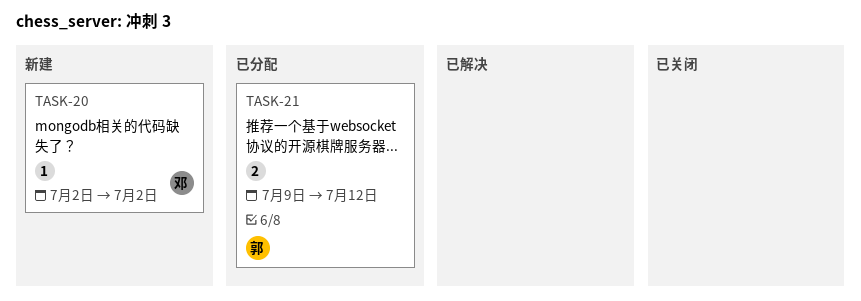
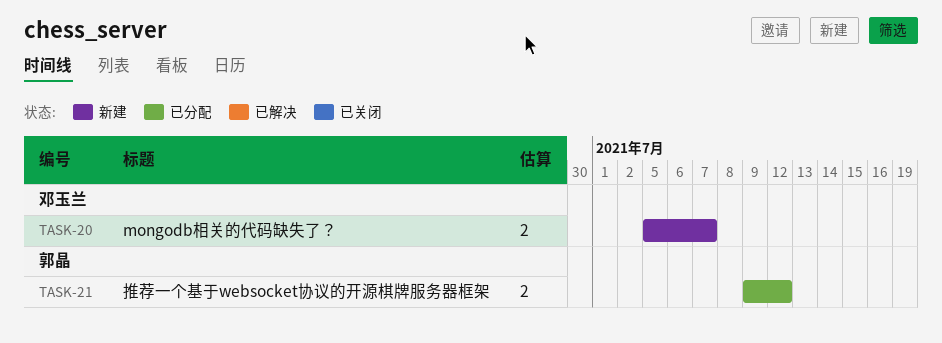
TASK-20, estimate: 1 -> 2
TASK-20, start: Jul 2 -> Jul 5
TASK-20, due: Jul 2 -> Jul 7

